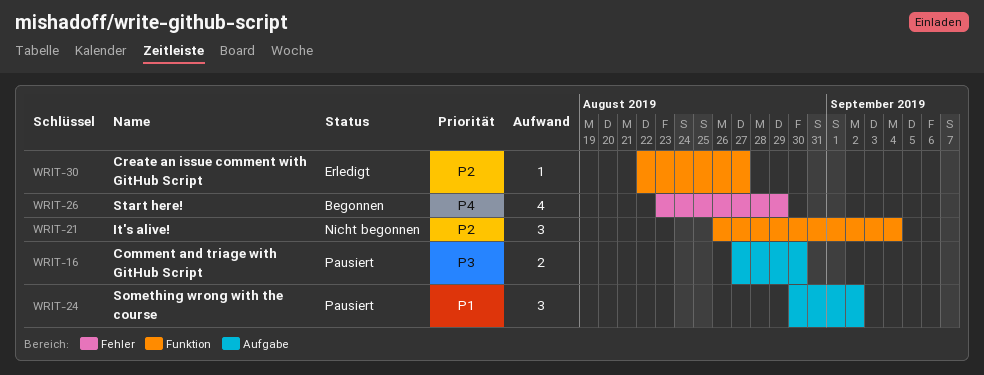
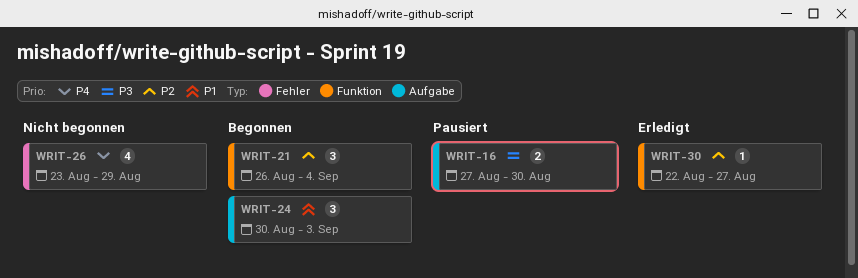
WRIT-21, status: Nicht begonnen -> Begonnen
WRIT-24, status: Pausiert -> Begonnen
WRIT-24, due: Sep 2 -> Sep 3
WRIT-26, status: Begonnen -> Nicht begonnen

